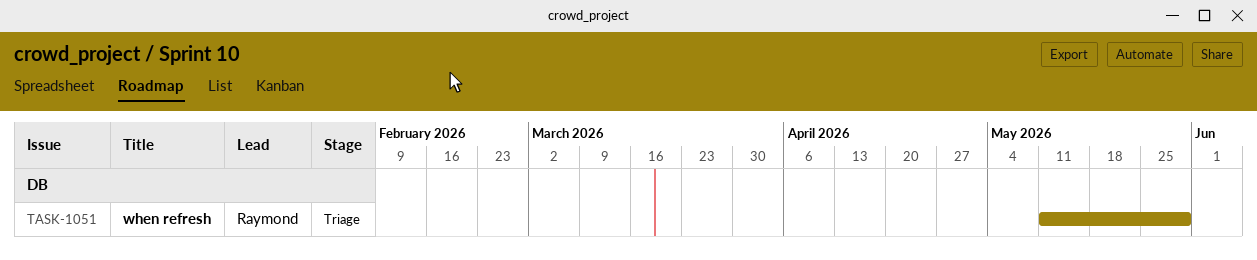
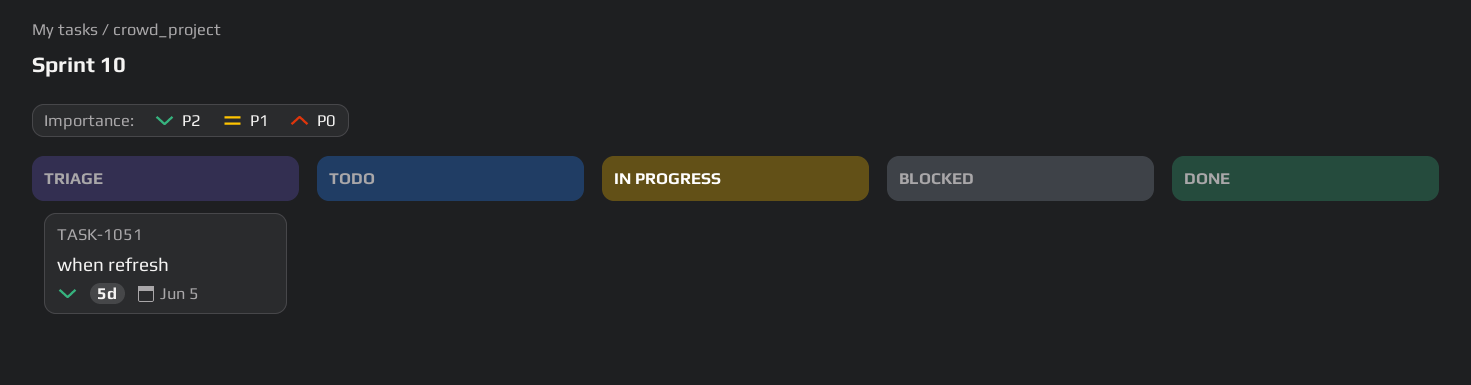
TASK-1051, due: May 29 -> Jun 5

